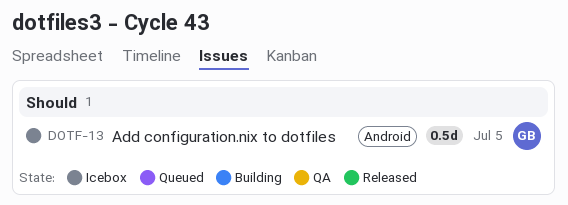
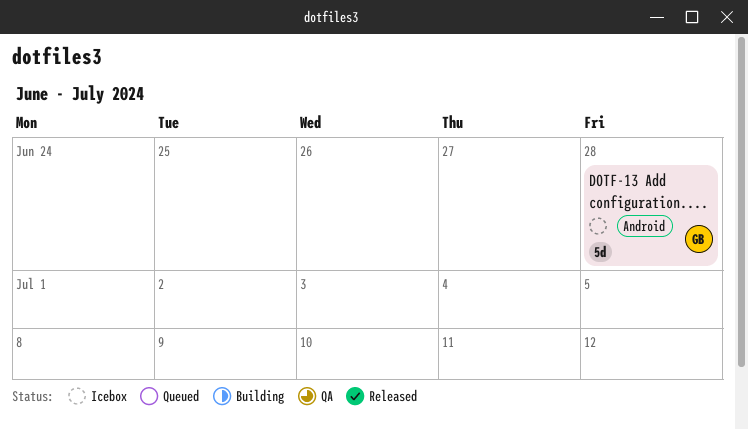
DOTF-13, estimate: 0.5d -> 5d
DOTF-13, due: Jul 5 -> Jun 28

